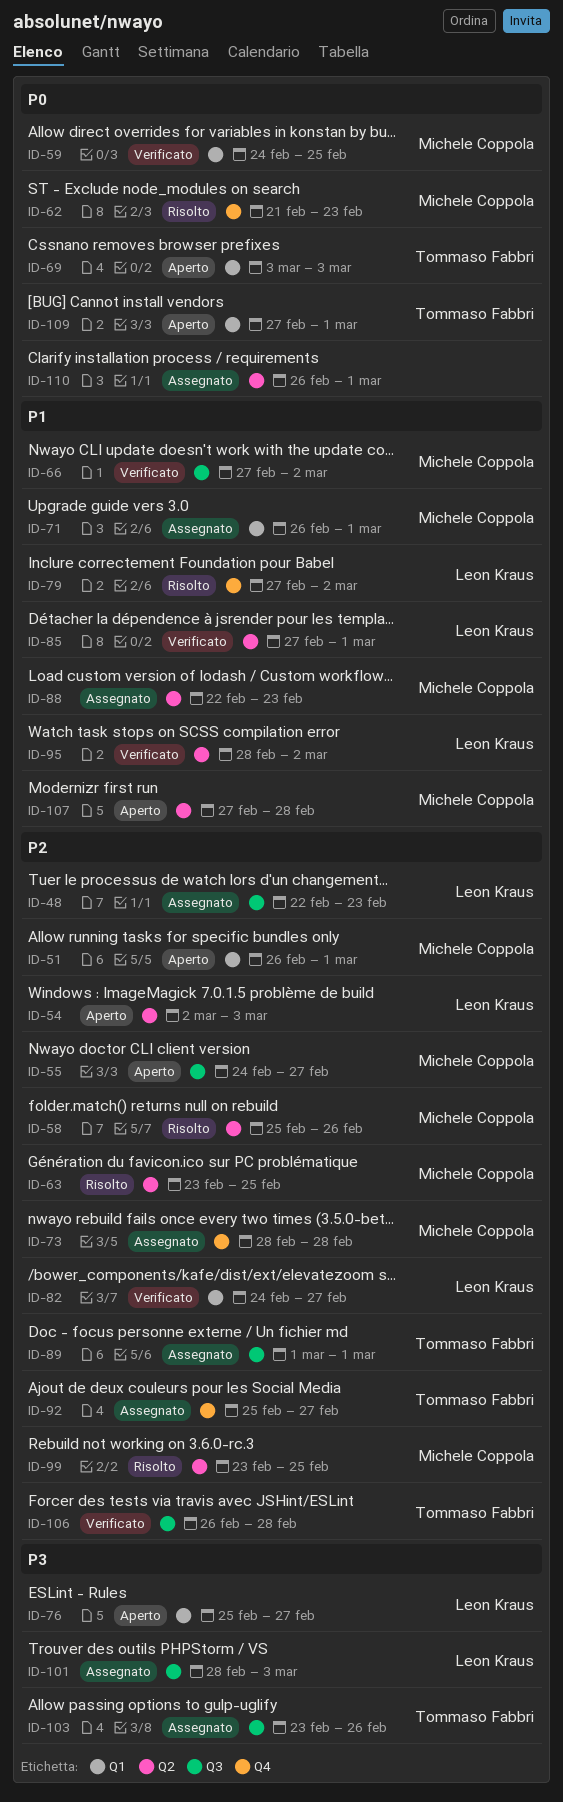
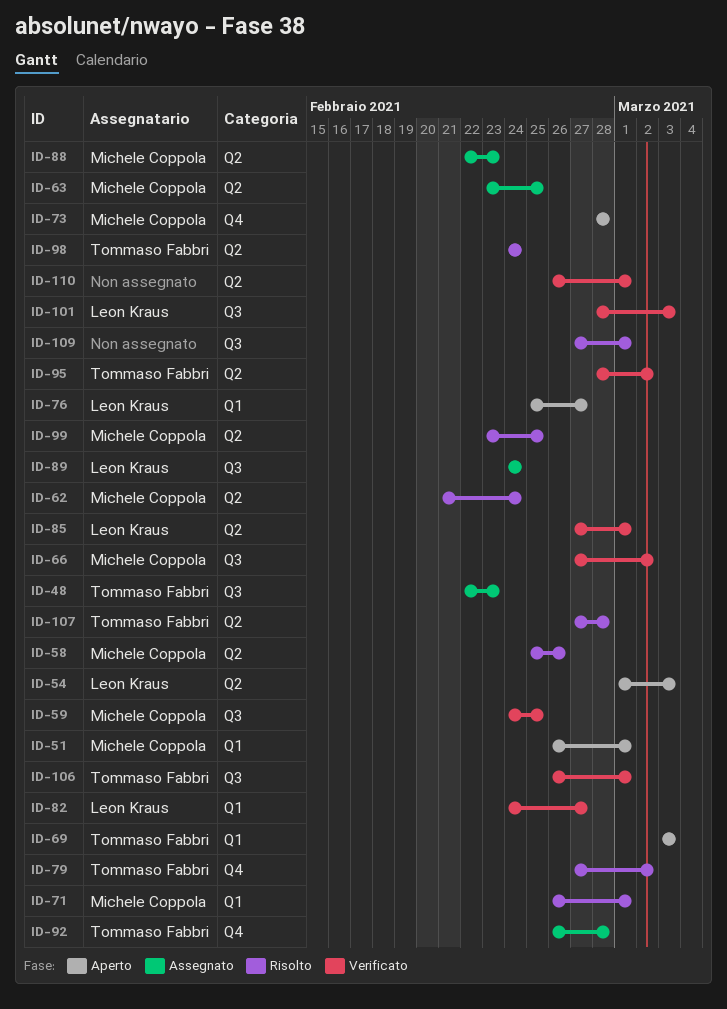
ID-48, owner: Leon Kraus -> Tommaso Fabbri
ID-54, start: Mar 2 -> Mar 1
ID-55: present -> none
ID-59, label: Q1 -> Q3
ID-62, label: Q4 -> Q2
ID-62, due: Feb 23 -> Feb 24
ID-63, status: Risolto -> Assegnato
ID-71, status: Assegnato -> Risolto
ID-73, status: Assegnato -> Aperto
ID-79, owner: Leon Kraus -> Tommaso Fabbri
ID-89, owner: Tommaso Fabbri -> Leon Kraus
ID-89, start: Mar 1 -> Feb 24
ID-89, due: Mar 1 -> Feb 24
ID-92, start: Feb 25 -> Feb 26
ID-92, due: Feb 27 -> Feb 28
ID-95, owner: Leon Kraus -> Tommaso Fabbri
ID-98: none -> present
ID-101, status: Assegnato -> Verificato
ID-103: present -> none
ID-106, due: Feb 28 -> Mar 1
ID-107, status: Aperto -> Risolto
ID-107, owner: Michele Coppola -> Tommaso Fabbri
ID-109, status: Aperto -> Risolto
ID-109, owner: Tommaso Fabbri -> none
ID-109, label: Q1 -> Q3
ID-110, status: Assegnato -> Verificato

